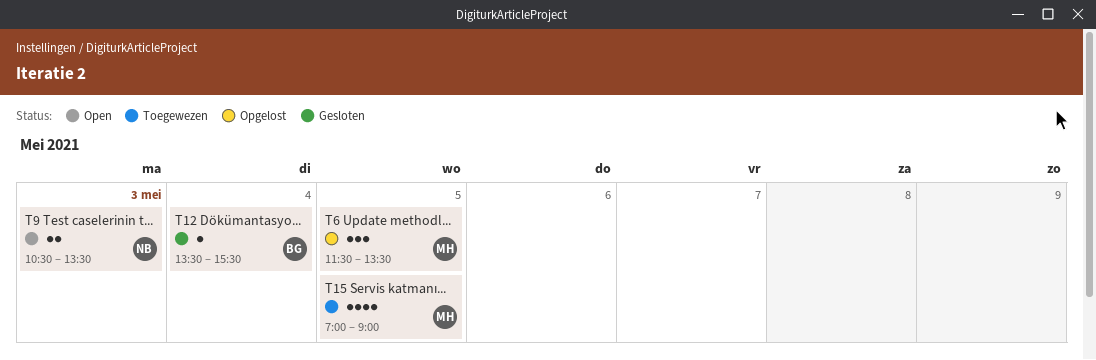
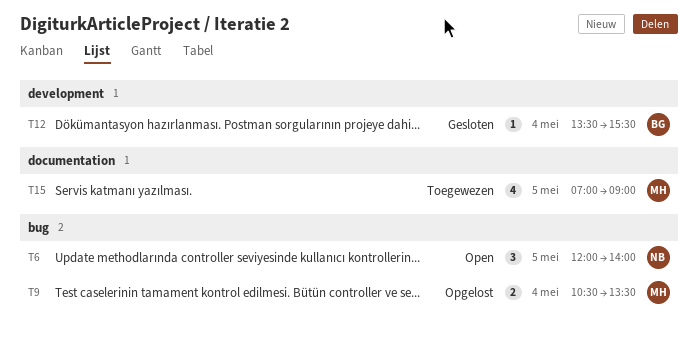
T6, status: Opgelost -> Open
T6, owner: MH -> NB
T6, begins: 11:30 -> 12:00
T6, ends: 13:30 -> 14:00
T9, status: Open -> Opgelost
T9, owner: NB -> MH
T9, day: May 3 -> May 4

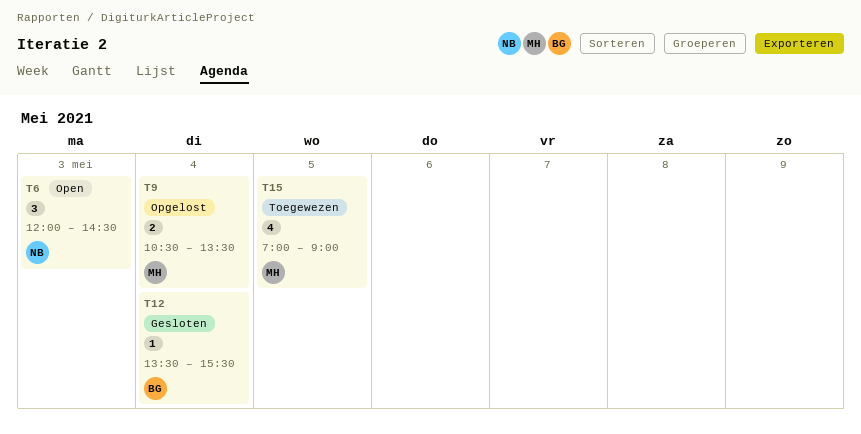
T6, day: May 5 -> May 3
T6, ends: 14:00 -> 14:30

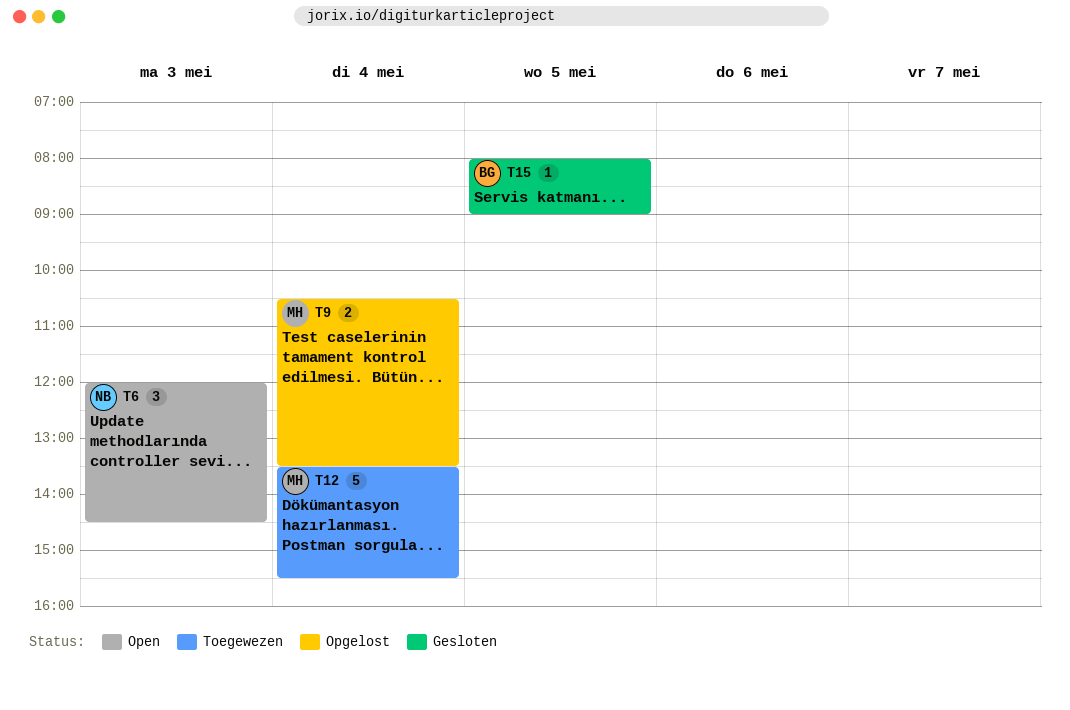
T12, status: Gesloten -> Toegewezen
T12, owner: BG -> MH
T12, estimate: 1 -> 5
T15, status: Toegewezen -> Gesloten
T15, owner: MH -> BG
T15, estimate: 4 -> 1
T15, begins: 07:00 -> 08:00

